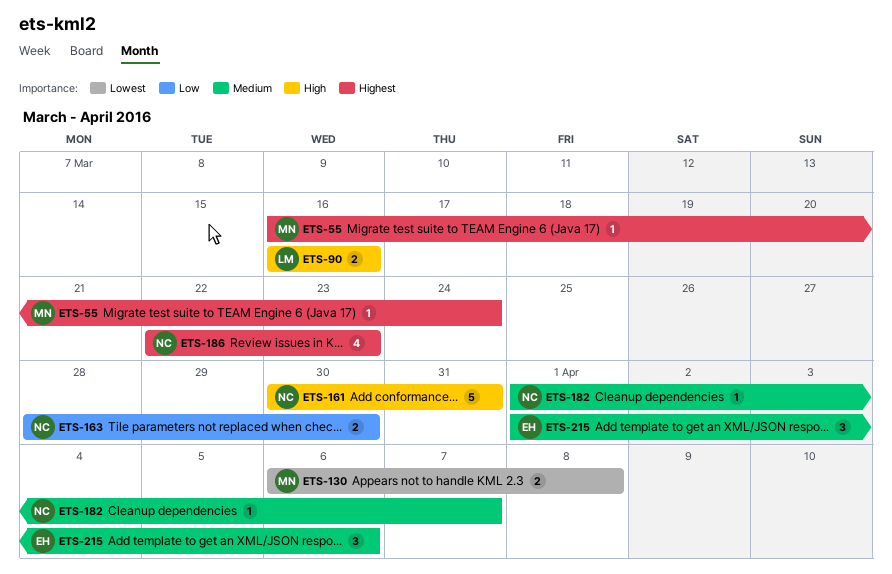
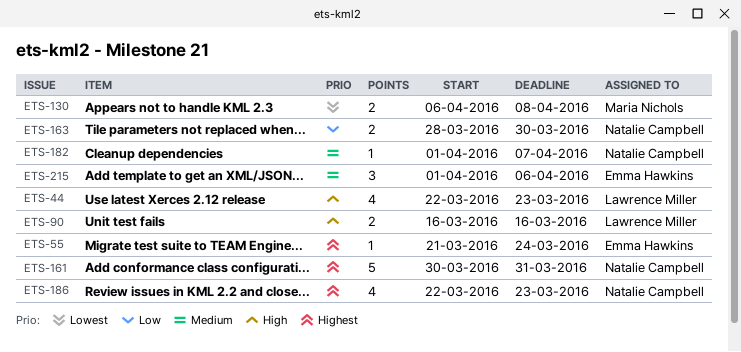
ETS-44: none -> present
ETS-55, owner: Maria Nichols -> Emma Hawkins
ETS-55, start: Mar 16 -> Mar 21
ETS-161, priority: High -> Highest

